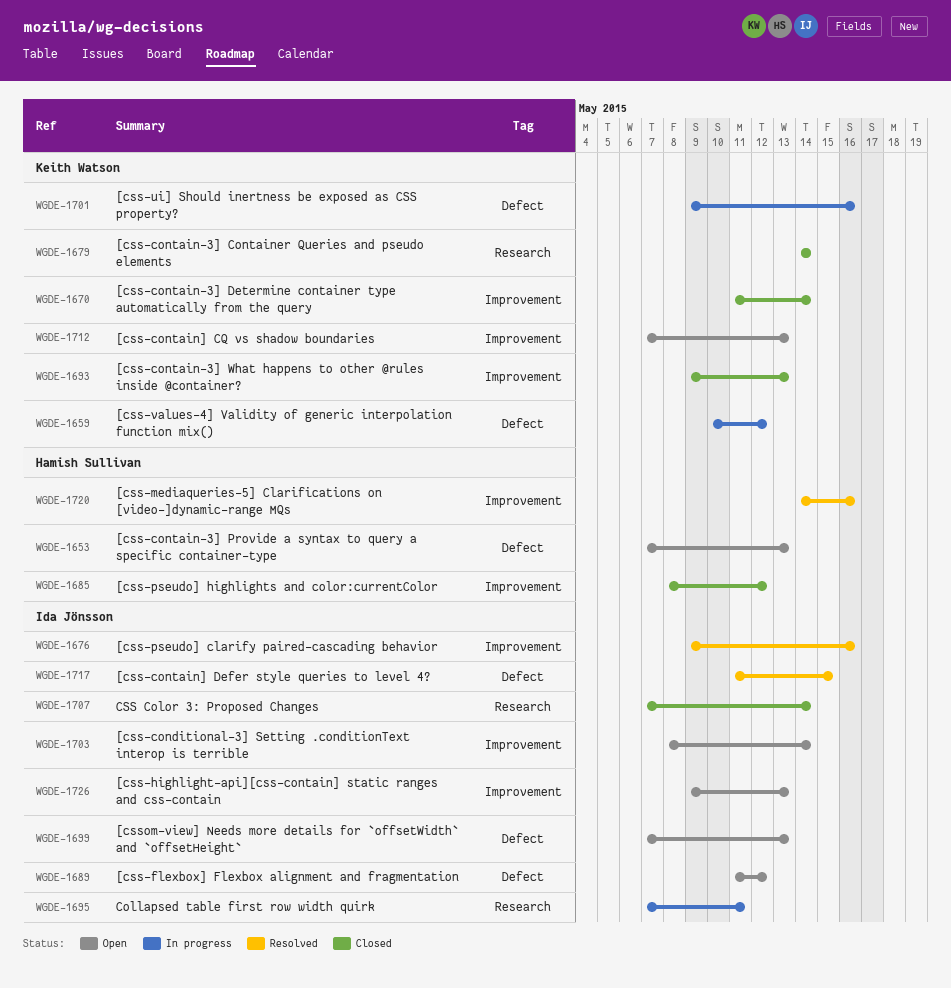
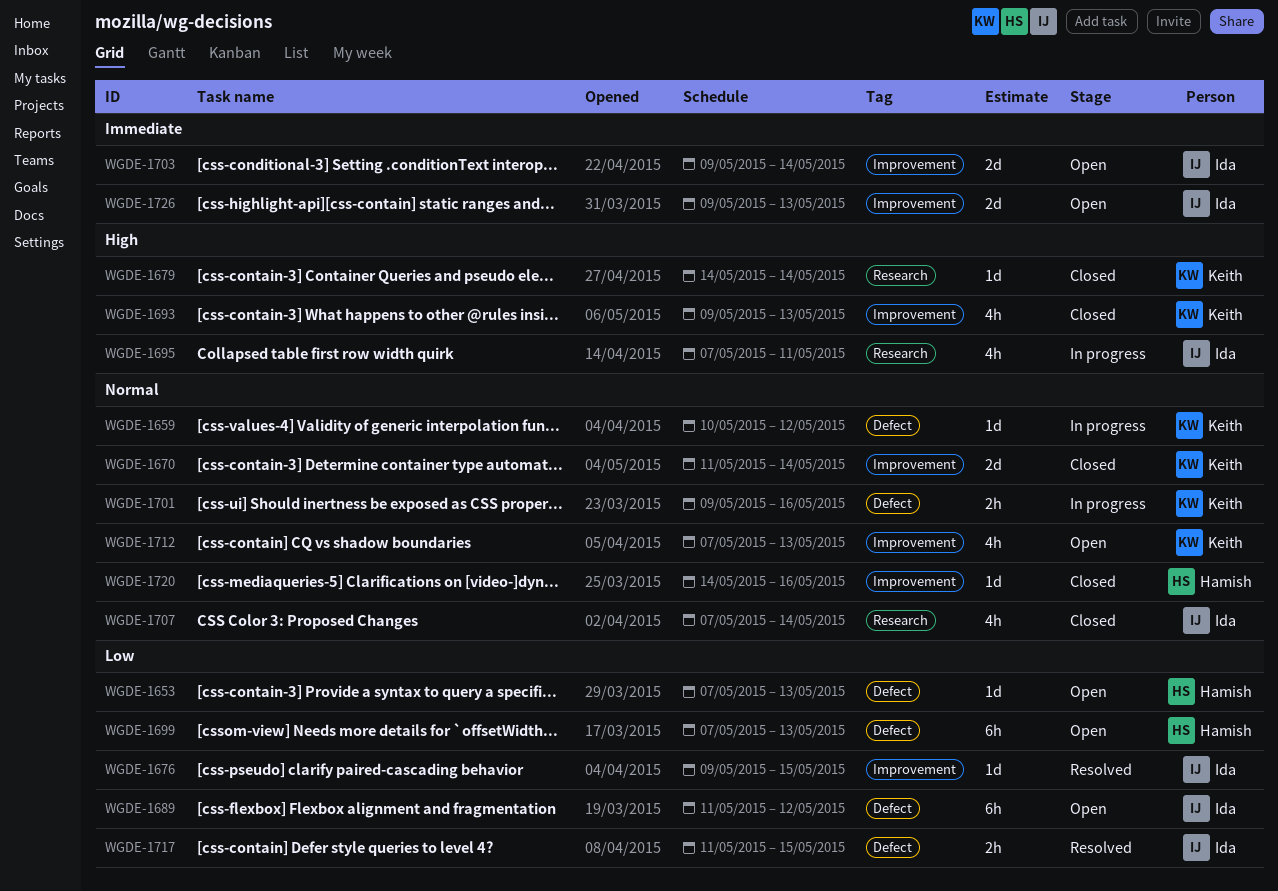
WGDE-1676, due: May 16 -> May 15
WGDE-1685: present -> none
WGDE-1699, owner: Ida Jönsson -> Hamish Sullivan
WGDE-1703, start: May 8 -> May 9
WGDE-1720, status: Resolved -> Closed

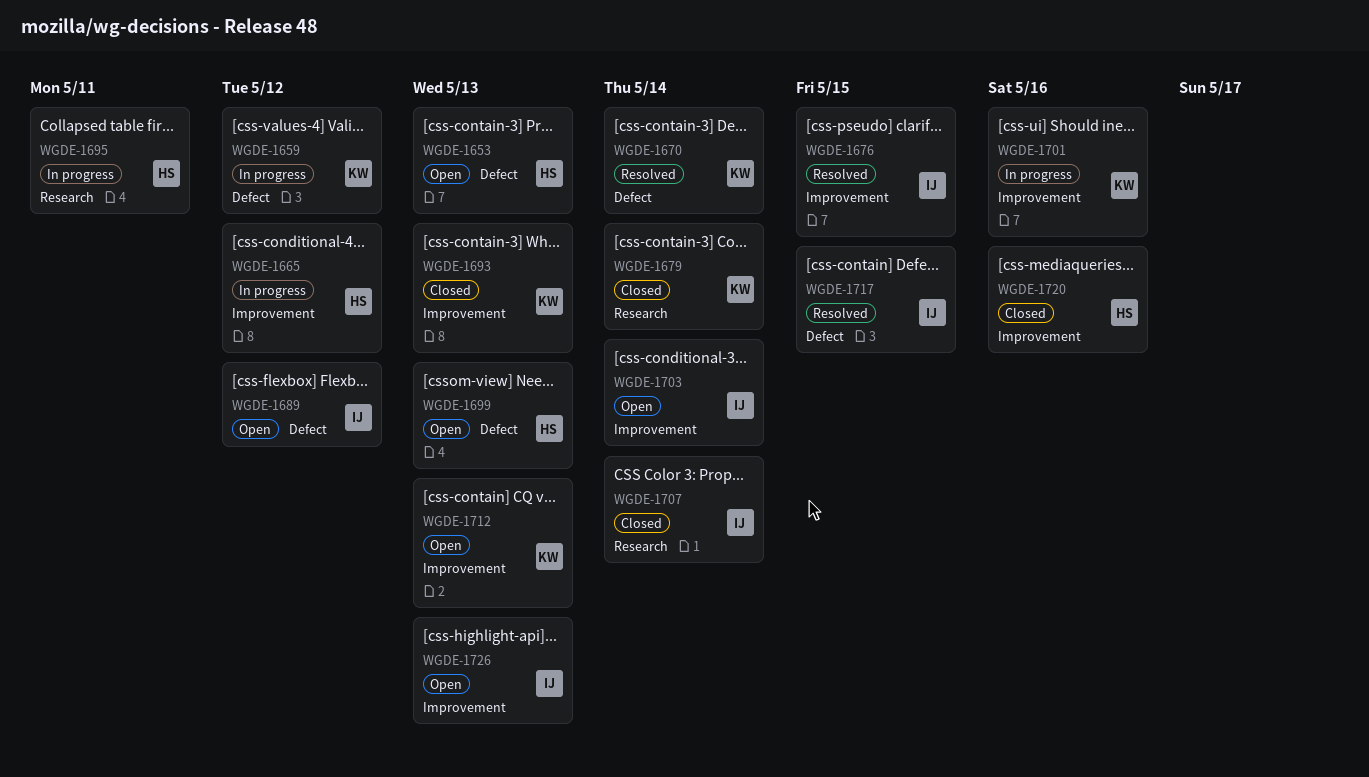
WGDE-1665: none -> present
WGDE-1670, status: Closed -> Resolved
WGDE-1670, label: Improvement -> Defect
WGDE-1695, owner: Ida -> Hamish
WGDE-1701, label: Defect -> Improvement

